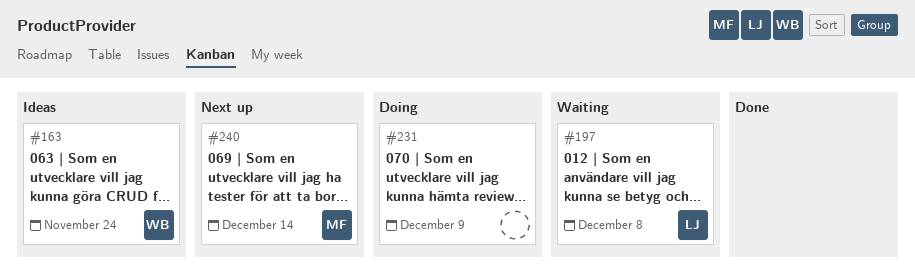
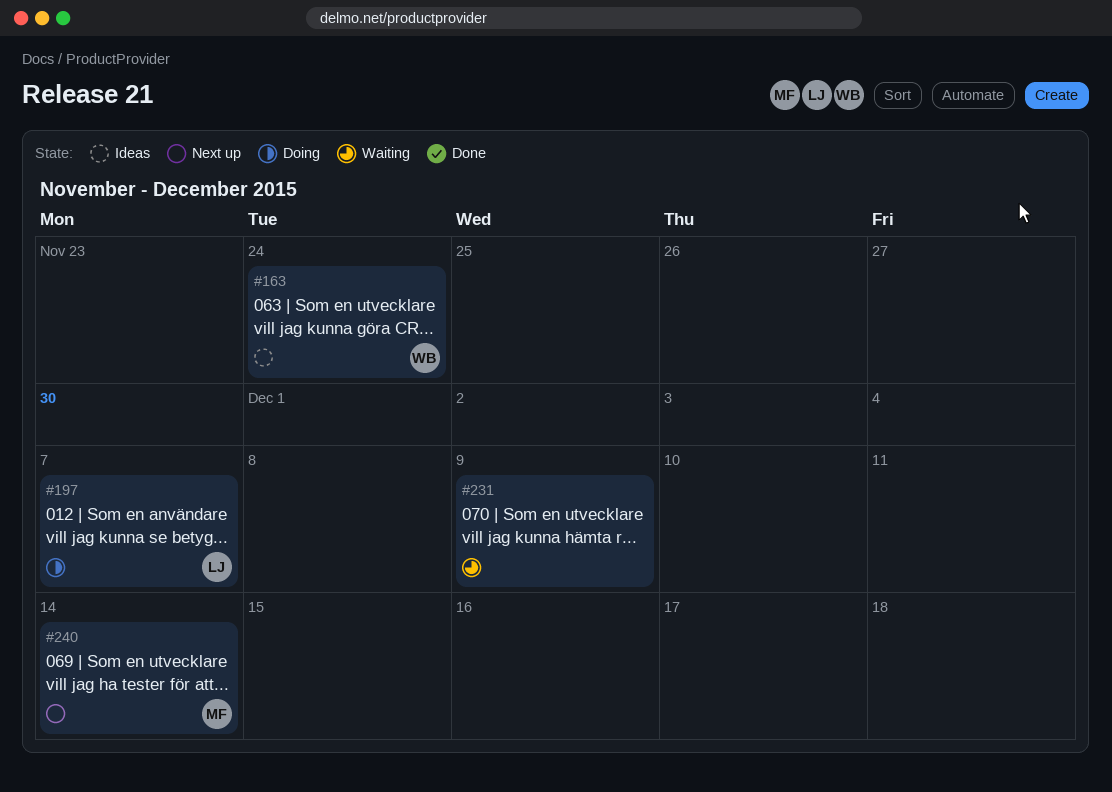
#197, status: Waiting -> Doing
#197, due: Dec 8 -> Dec 7
#231, status: Doing -> Waiting

